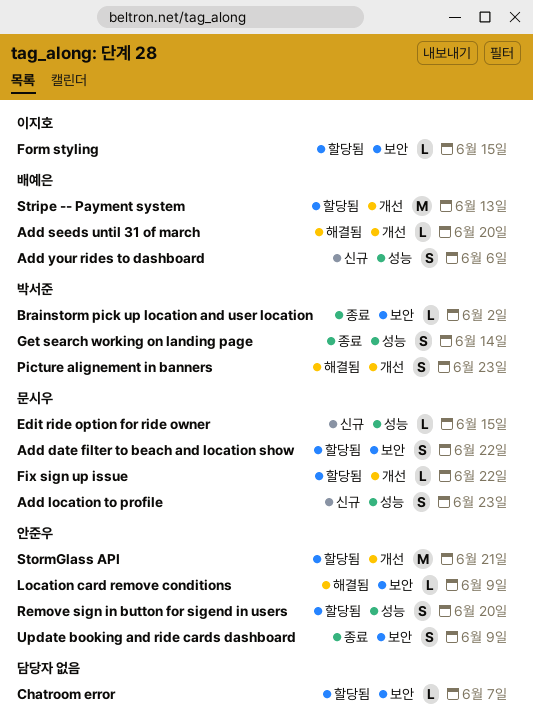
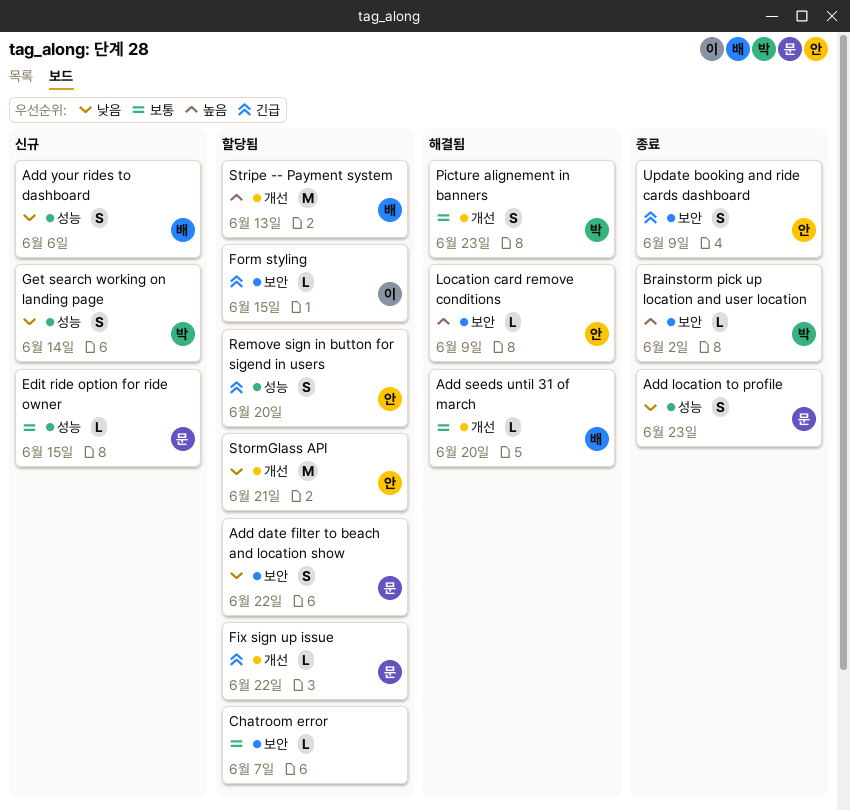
Add location to profile, status: 신규 -> 종료
Get search working on landing page, status: 종료 -> 신규

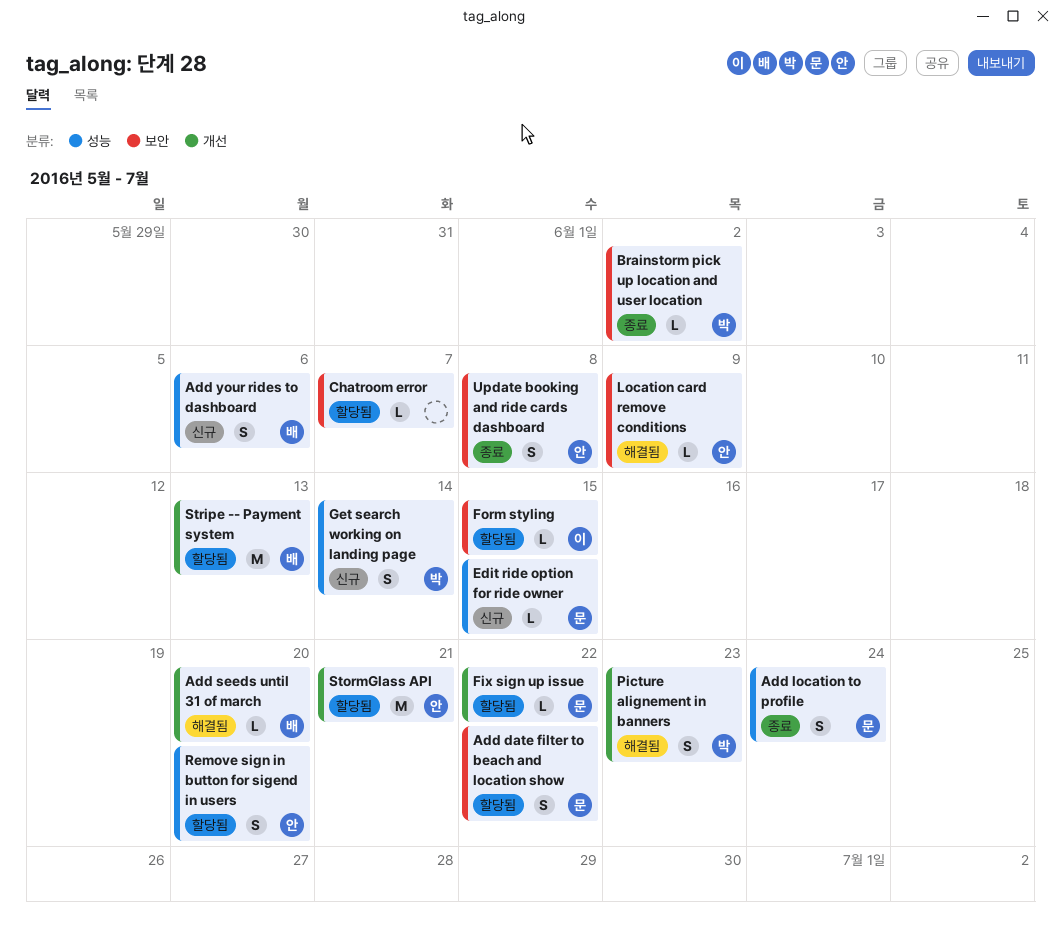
Add location to profile, due: Jun 23 -> Jun 24
Update booking and ride cards dashboard, due: Jun 9 -> Jun 8

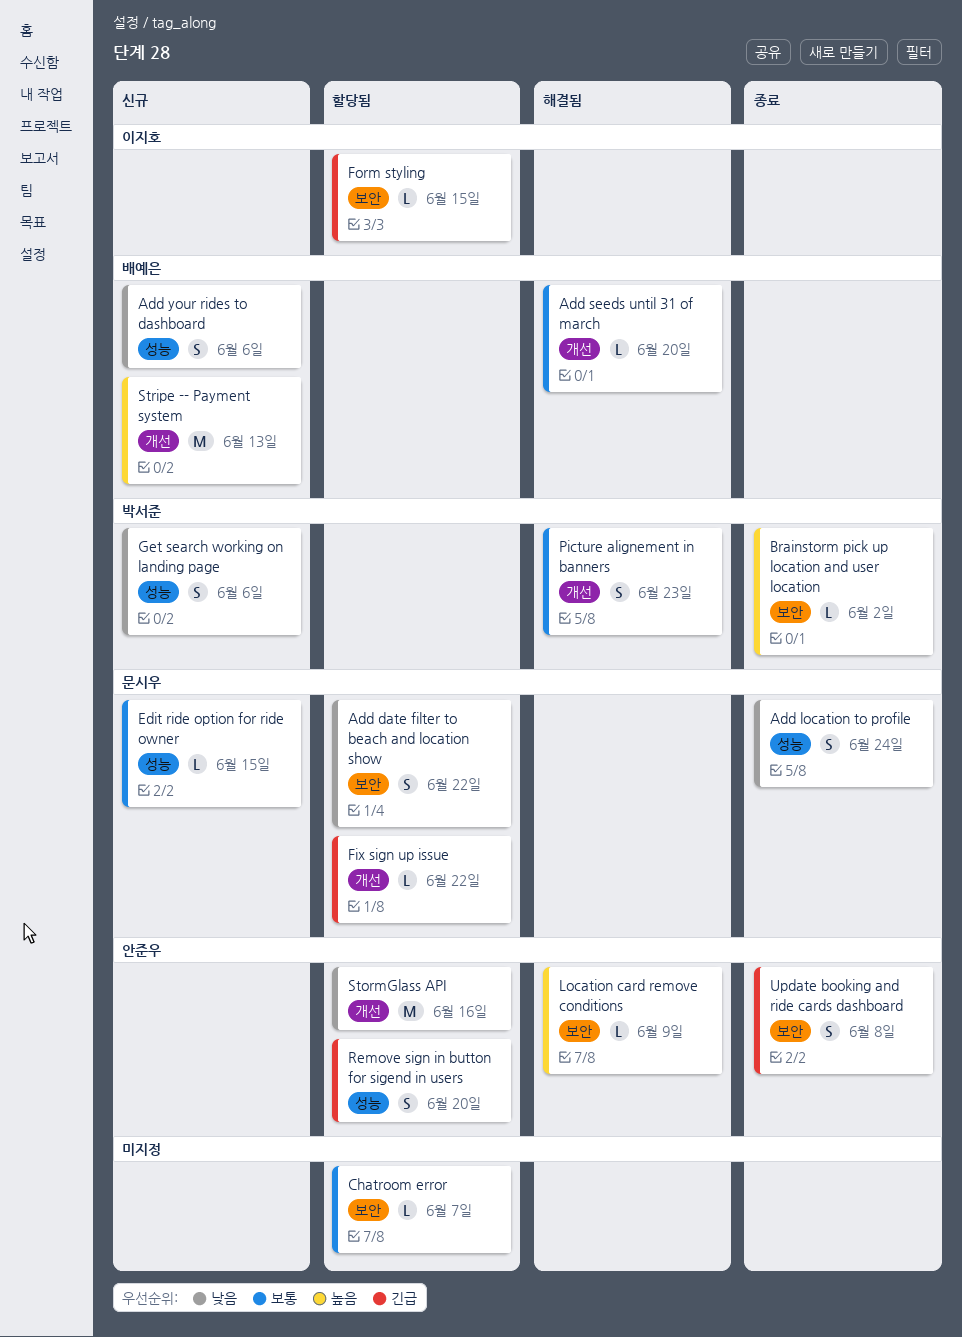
Get search working on landing page, due: Jun 14 -> Jun 6
StormGlass API, due: Jun 21 -> Jun 16
Stripe -- Payment system, status: 할당됨 -> 신규

